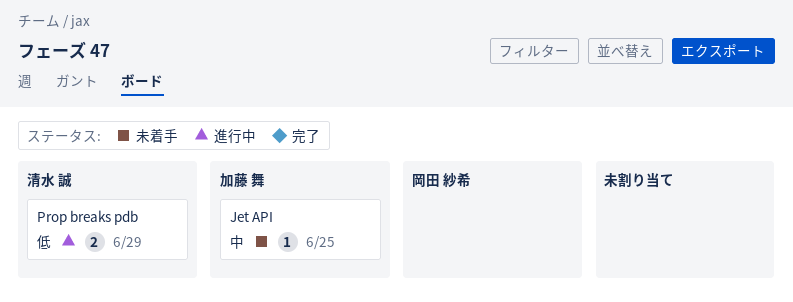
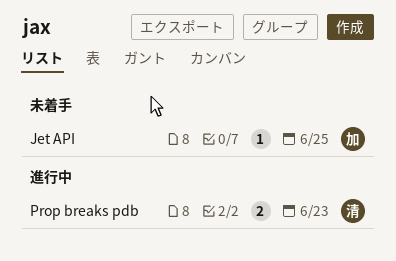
Prop breaks pdb, due: Jun 29 -> Jun 23

